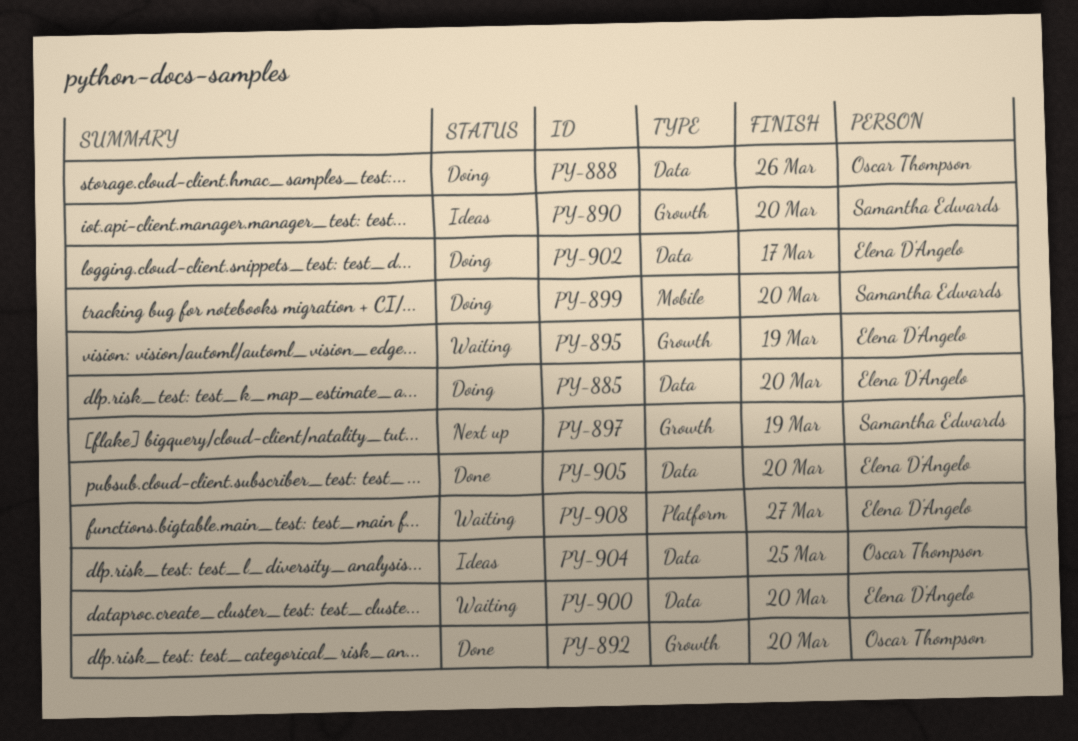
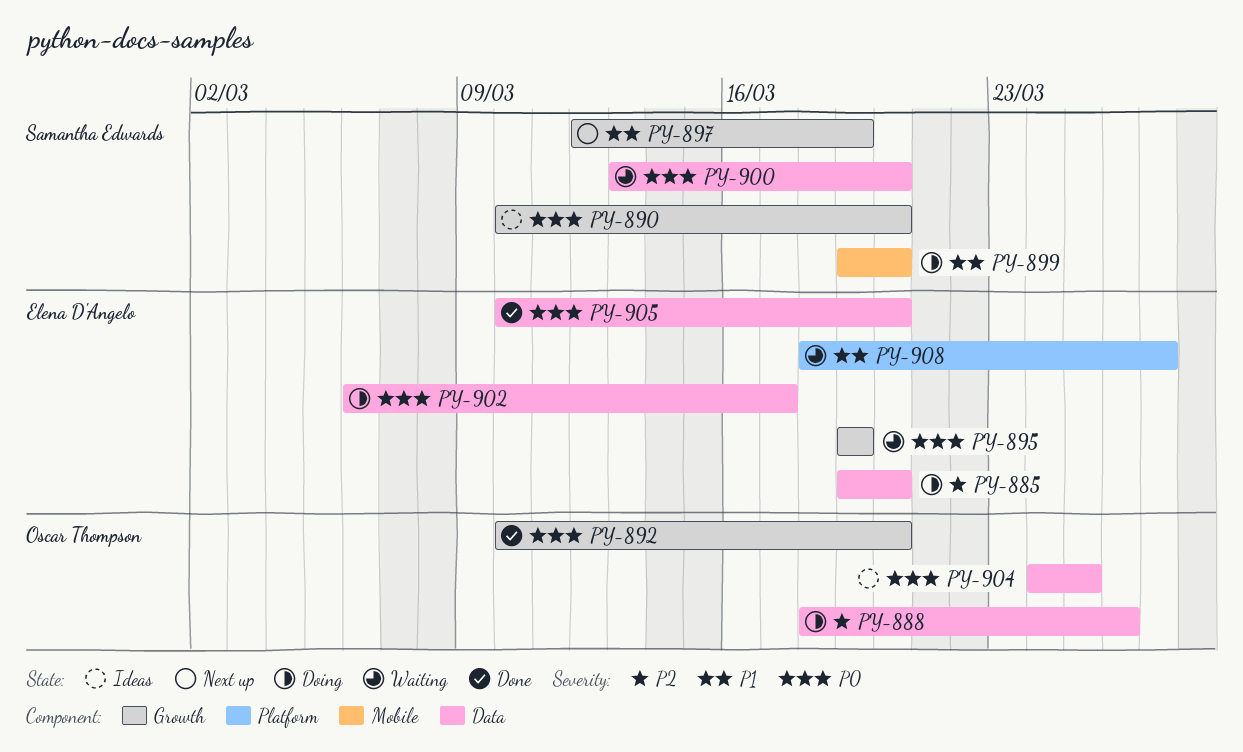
PY-900, owner: Elena D'Angelo -> Samantha Edwards

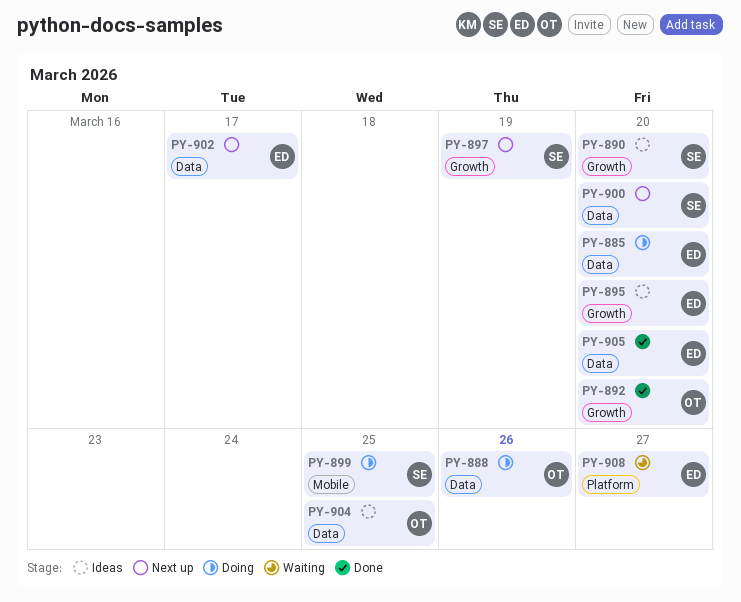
PY-895, status: Waiting -> Ideas
PY-895, due: Mar 19 -> Mar 20
PY-899, due: Mar 20 -> Mar 25
PY-900, status: Waiting -> Next up
PY-902, status: Doing -> Next up

